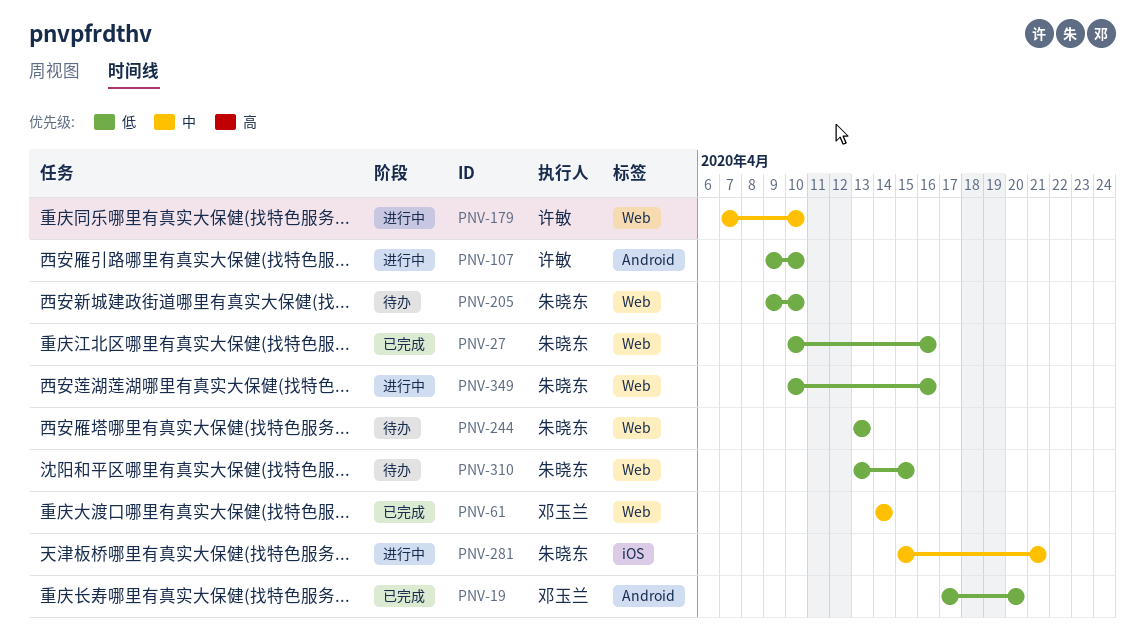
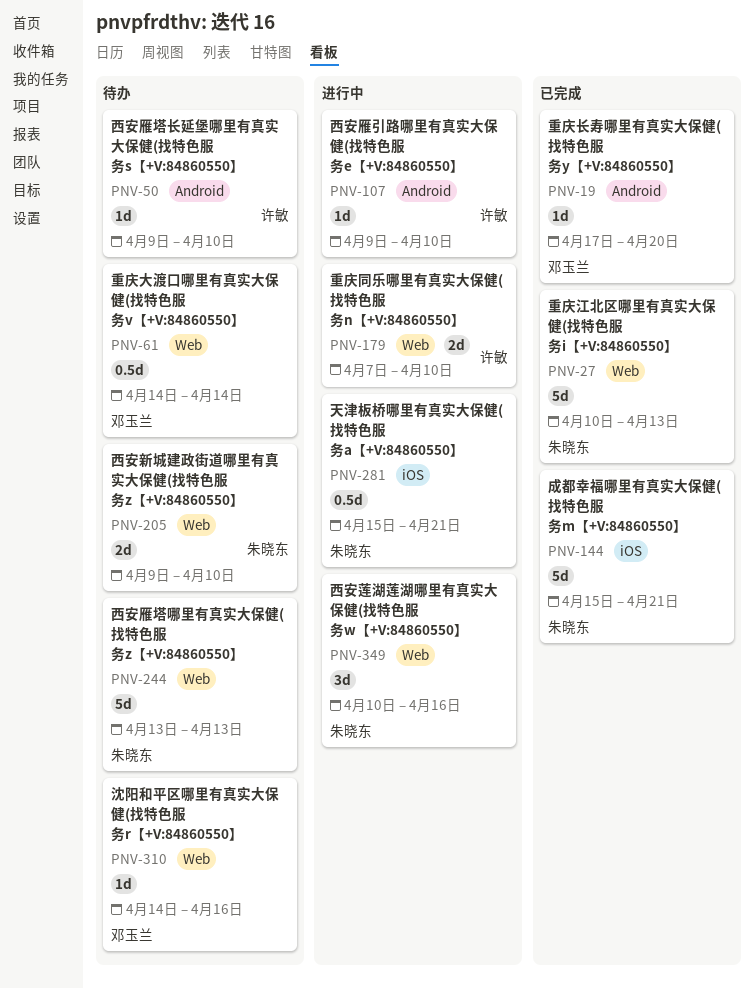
PNV-27, due: Apr 16 -> Apr 13
PNV-50: none -> present
PNV-61, status: 已完成 -> 待办
PNV-144: none -> present
PNV-310, owner: 朱晓东 -> 邓玉兰
PNV-310, start: Apr 13 -> Apr 14
PNV-310, due: Apr 15 -> Apr 16

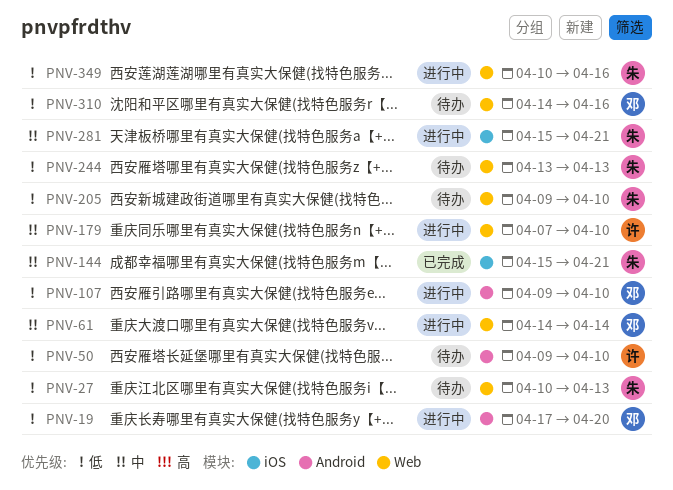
PNV-19, status: 已完成 -> 进行中
PNV-27, status: 已完成 -> 待办
PNV-61, status: 待办 -> 进行中
PNV-107, owner: 许敏 -> 邓玉兰

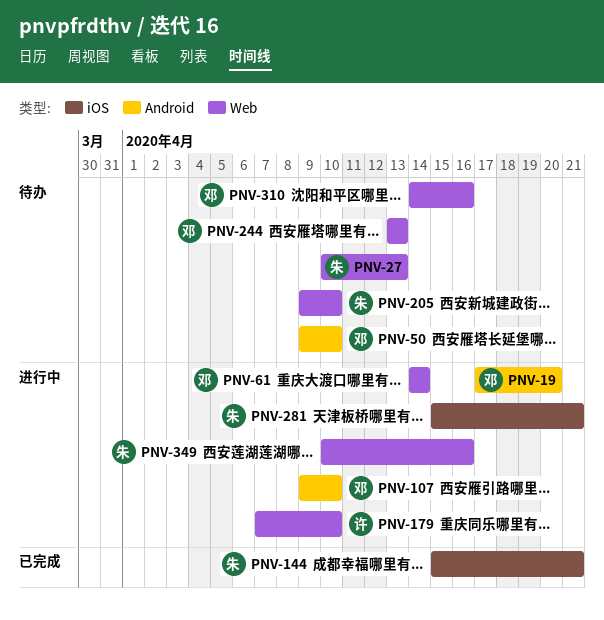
PNV-50, owner: 许 -> 邓
PNV-244, owner: 朱 -> 邓

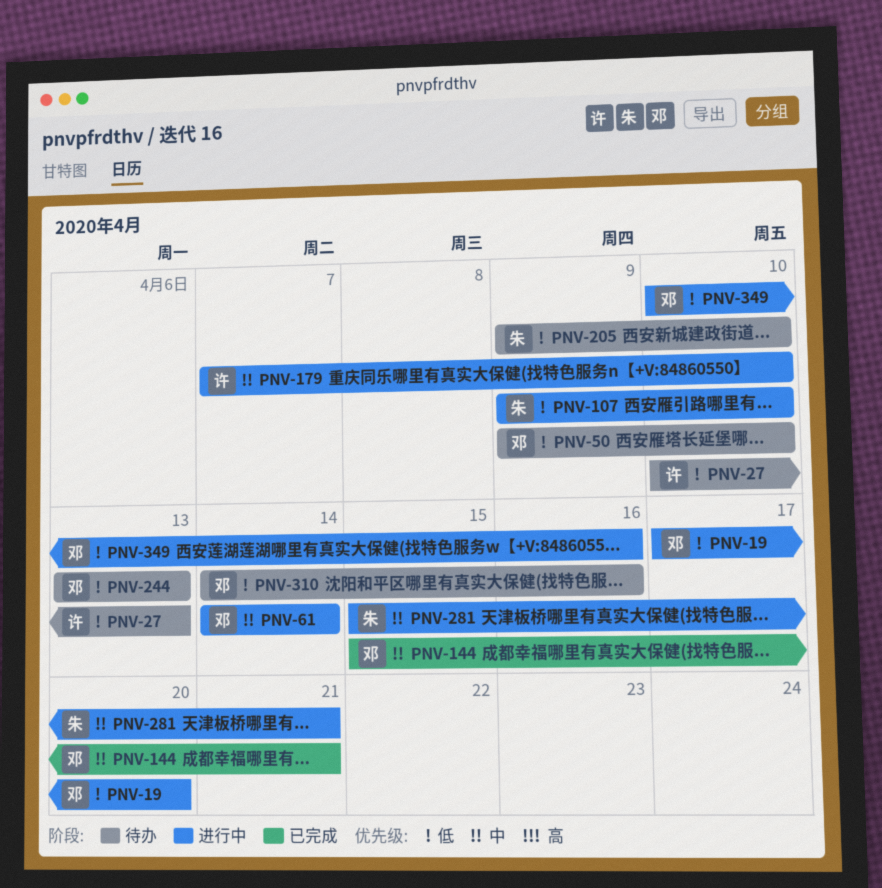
PNV-27, owner: 朱 -> 许
PNV-107, owner: 邓 -> 朱
PNV-144, owner: 朱 -> 邓
PNV-349, owner: 朱 -> 邓

